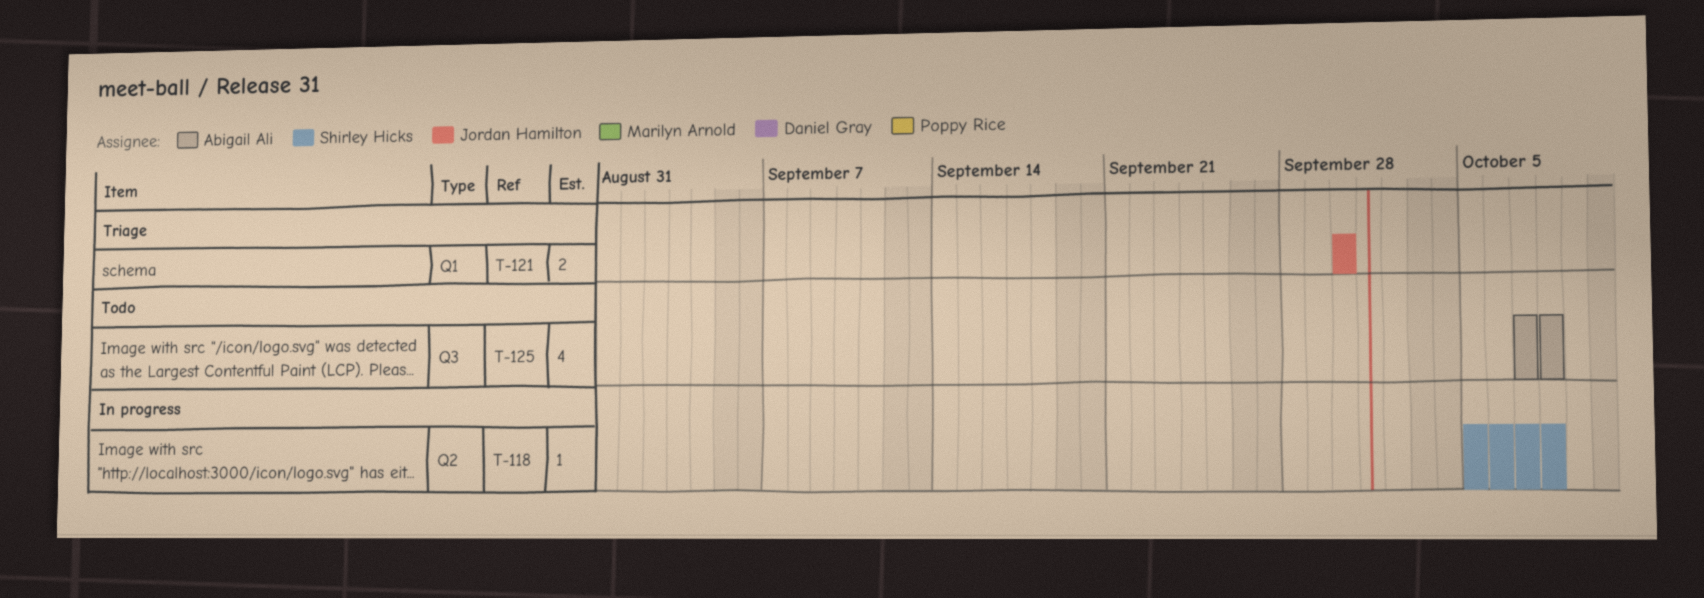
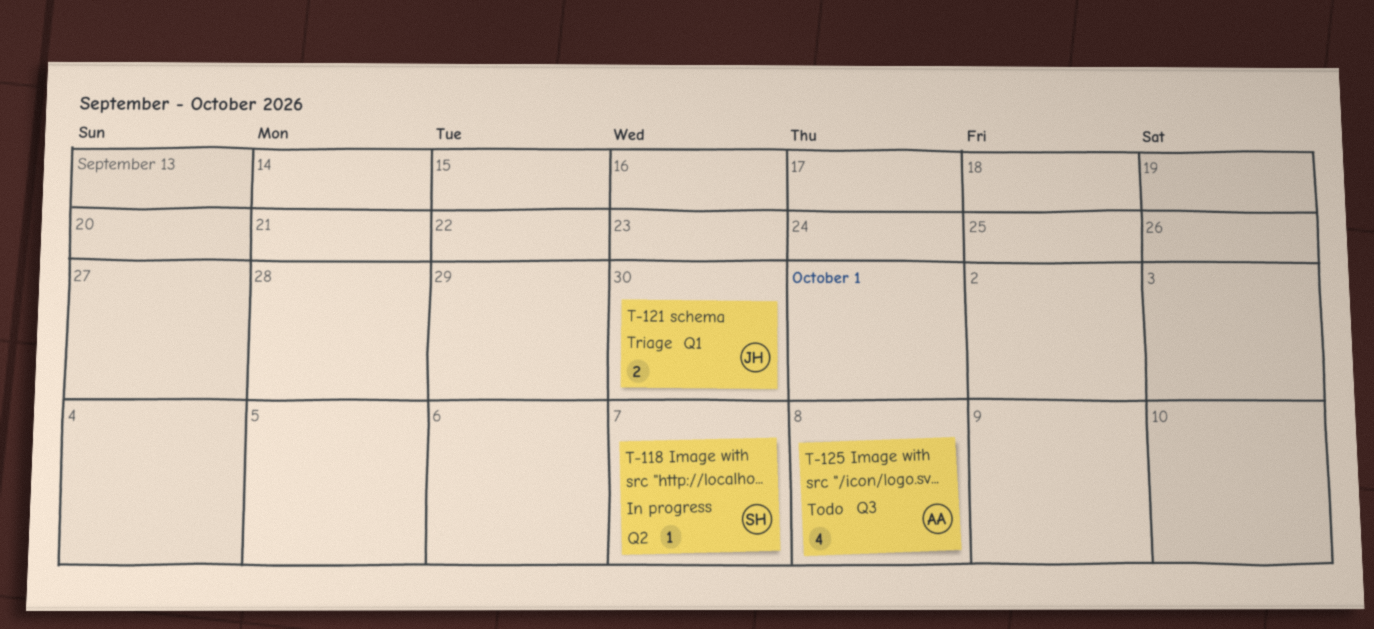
T-118, due: Oct 8 -> Oct 7

